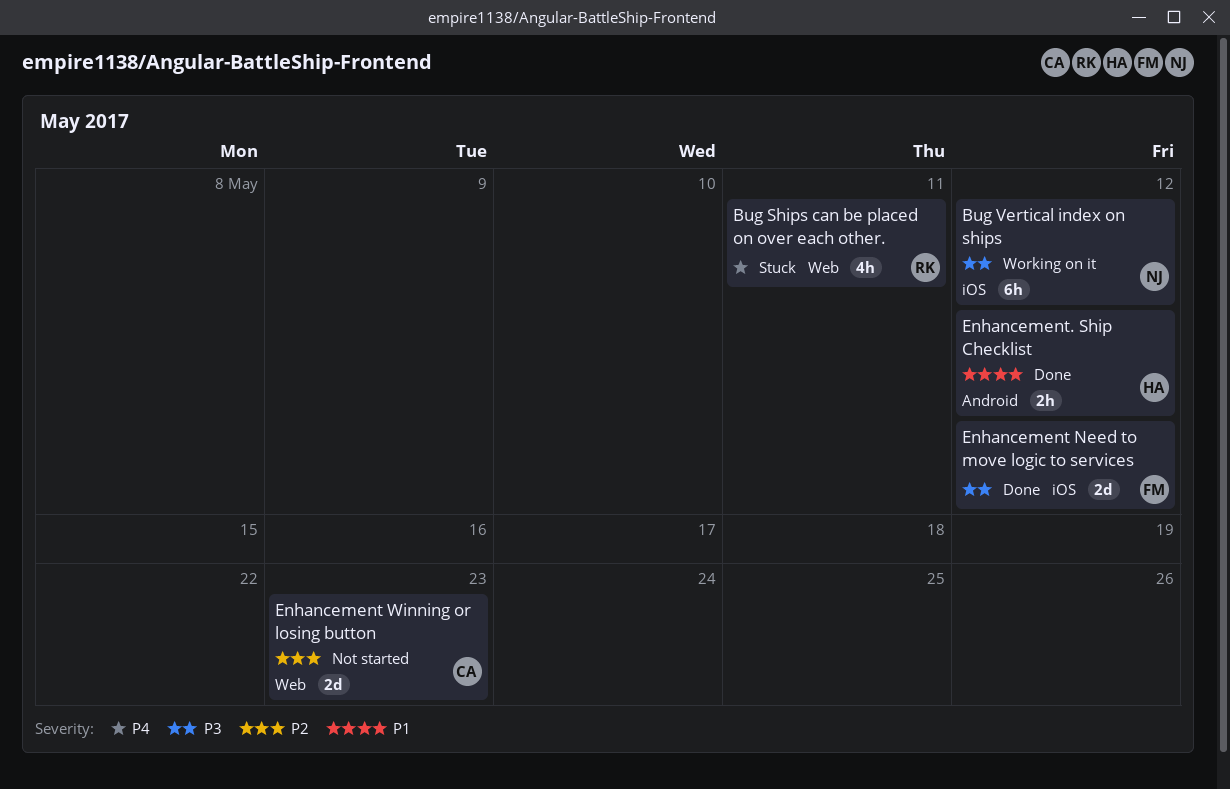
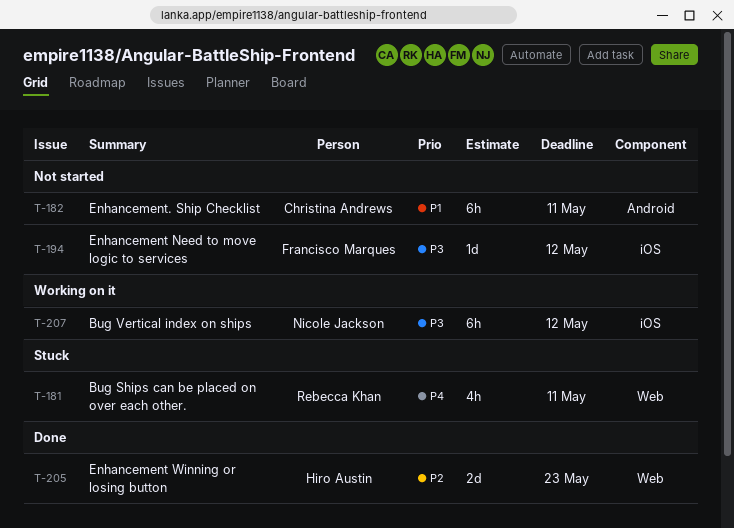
Enhancement Need to move logic to services, status: Done -> Not started
Enhancement Need to move logic to services, estimate: 2d -> 1d
Enhancement Winning or losing button, status: Not started -> Done
Enhancement Winning or losing button, owner: Christina Andrews -> Hiro Austin
Enhancement. Ship Checklist, status: Done -> Not started
Enhancement. Ship Checklist, owner: Hiro Austin -> Christina Andrews
Enhancement. Ship Checklist, estimate: 2h -> 6h
Enhancement. Ship Checklist, due: May 12 -> May 11

